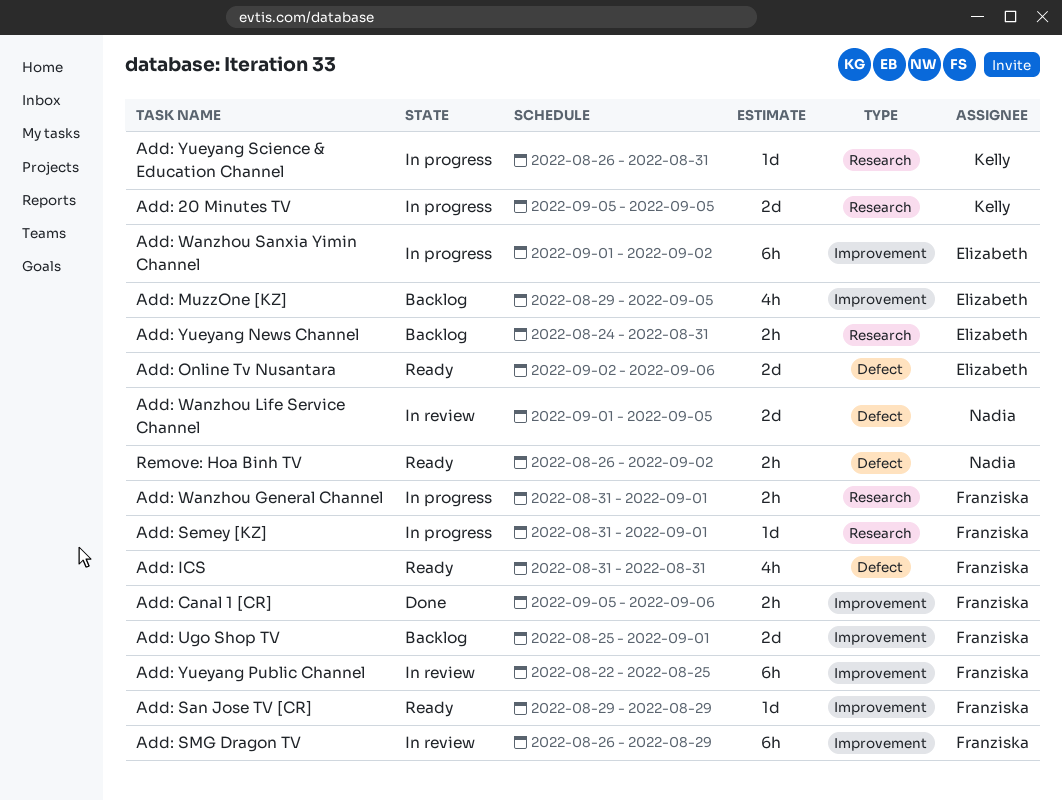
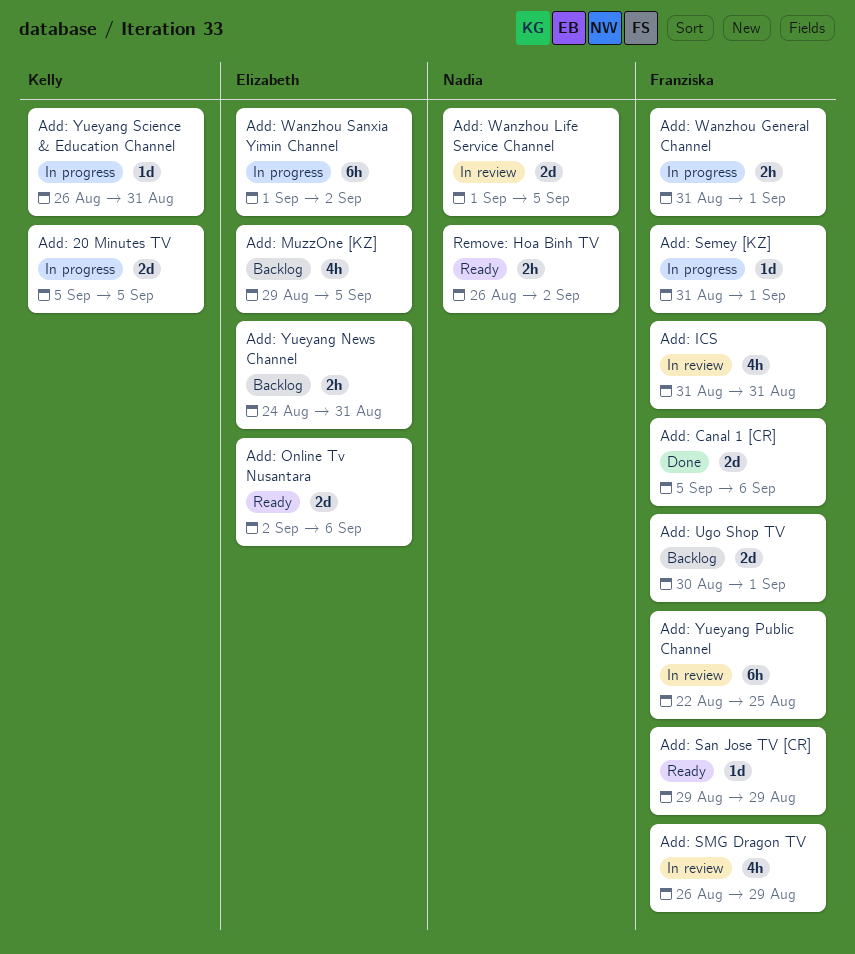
Add: Canal 1 [CR], estimate: 2h -> 2d
Add: ICS, status: Ready -> In review
Add: SMG Dragon TV, estimate: 6h -> 4h
Add: Ugo Shop TV, start: Aug 25 -> Aug 30

